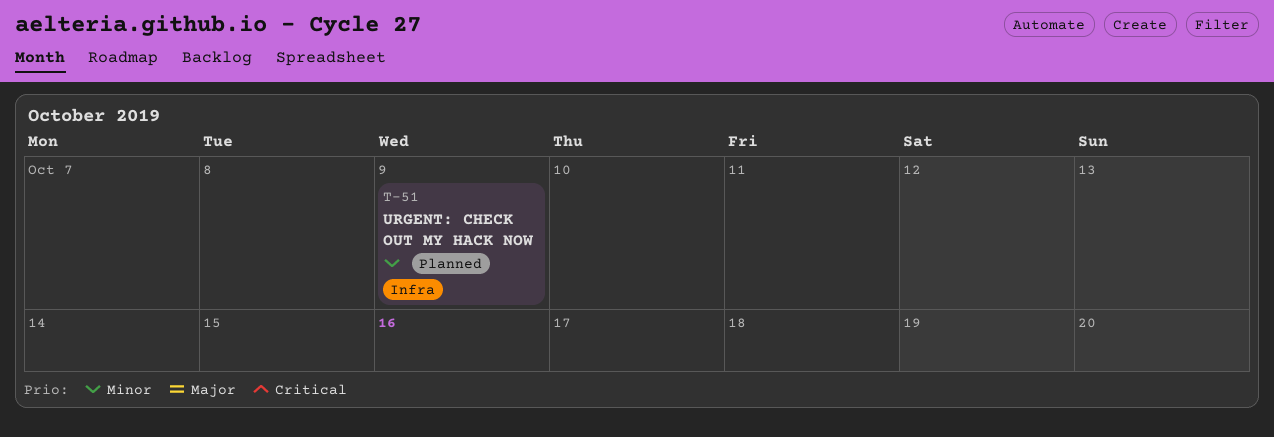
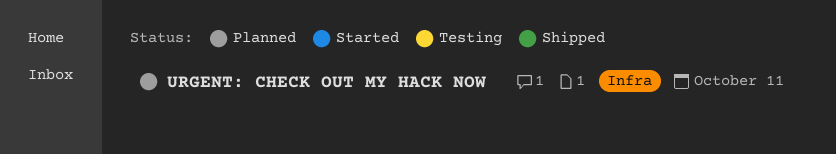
URGENT: CHECK OUT MY HACK NOW, due: Oct 9 -> Oct 11

